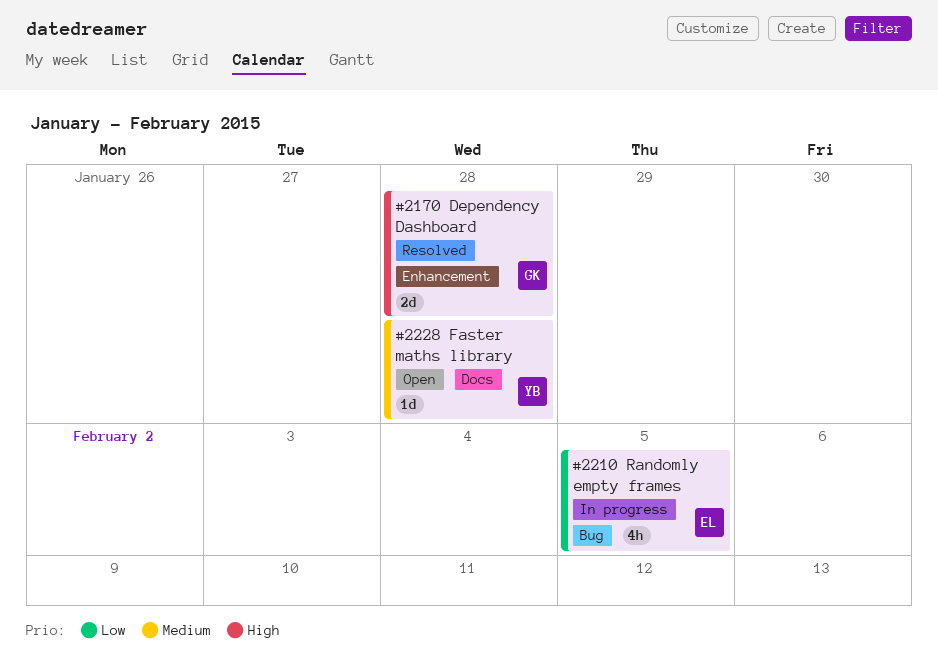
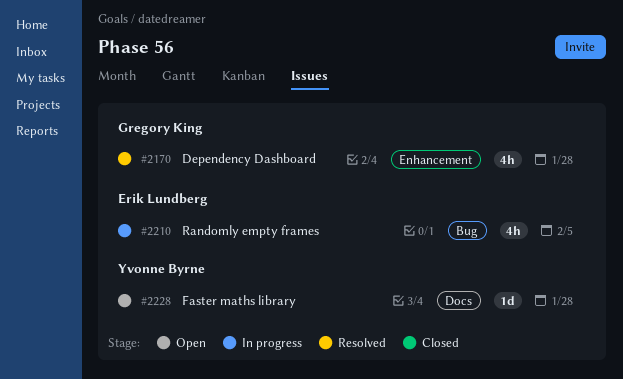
#2170, estimate: 2d -> 4h

